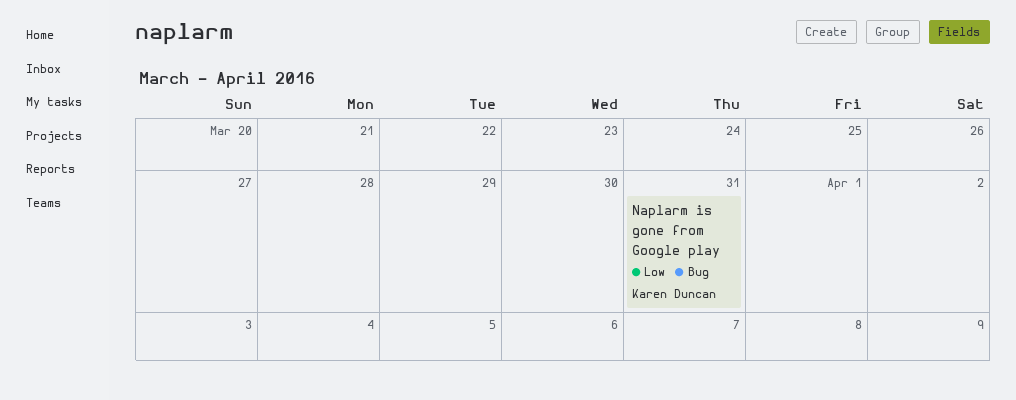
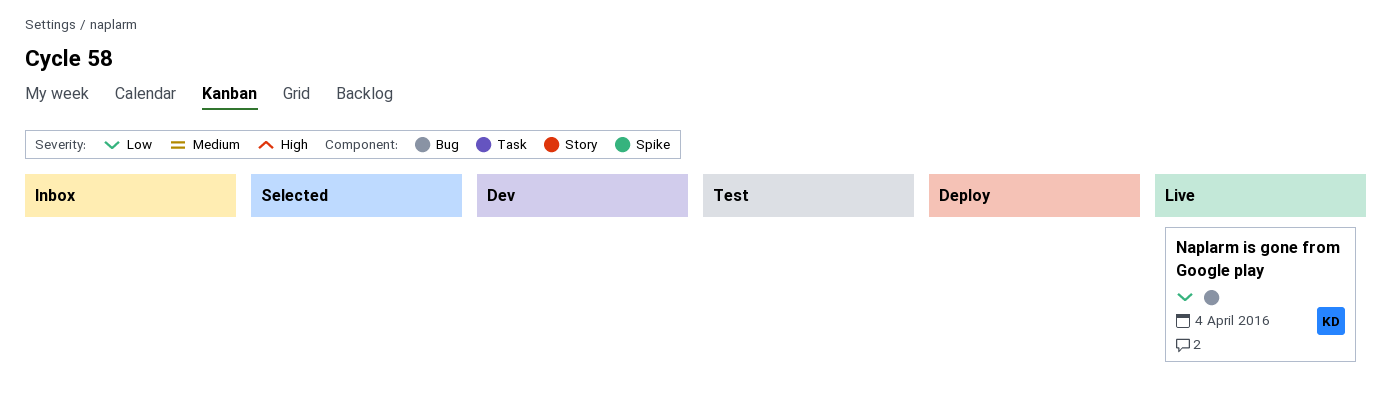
Naplarm is gone from Google play, due: Mar 31 -> Apr 4

